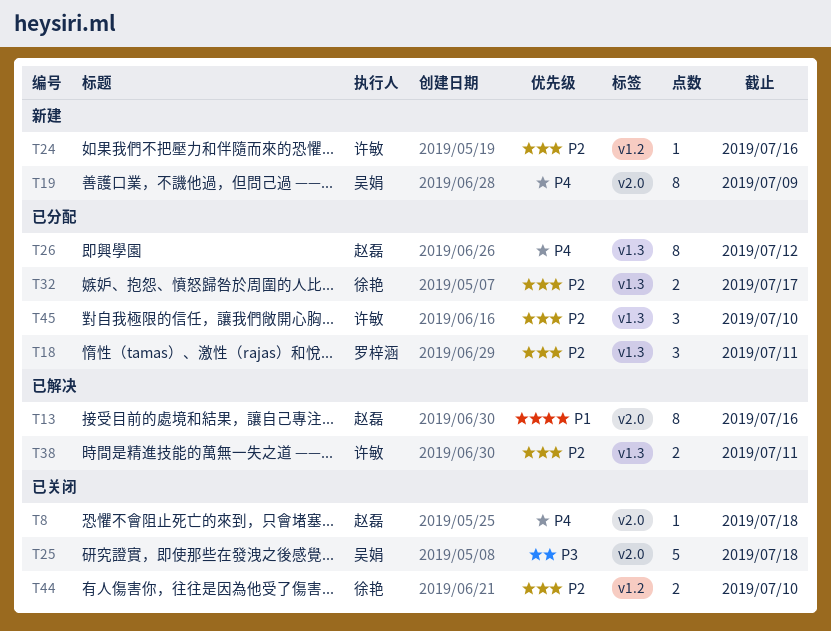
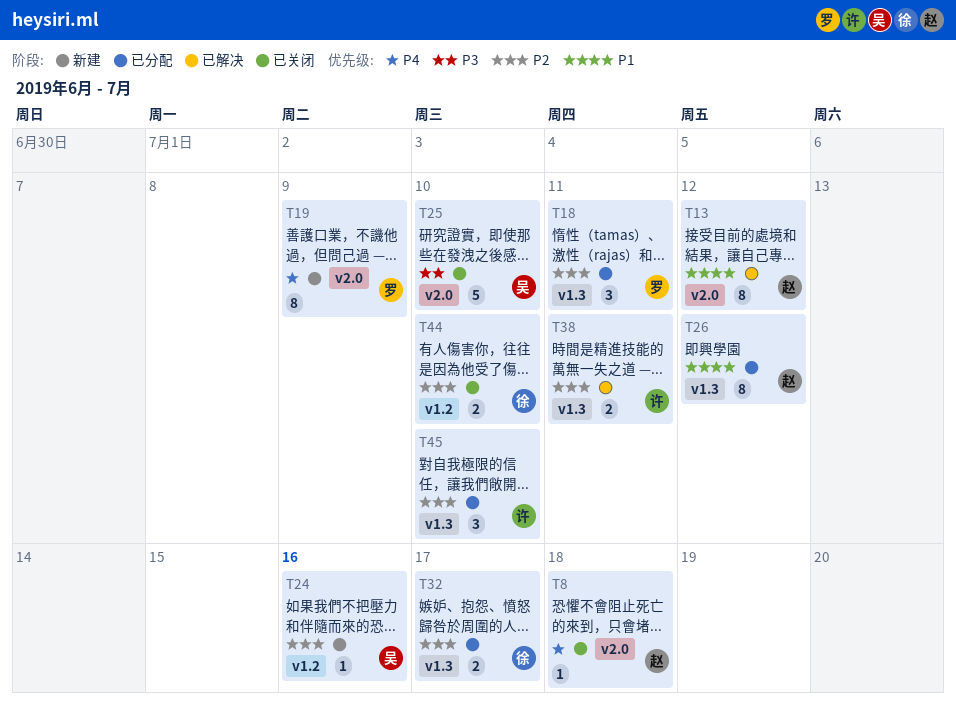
T13, due: Jul 16 -> Jul 12
T19, owner: 吴娟 -> 罗梓涵
T24, owner: 许敏 -> 吴娟
T25, due: Jul 18 -> Jul 10
T26, priority: P4 -> P1

